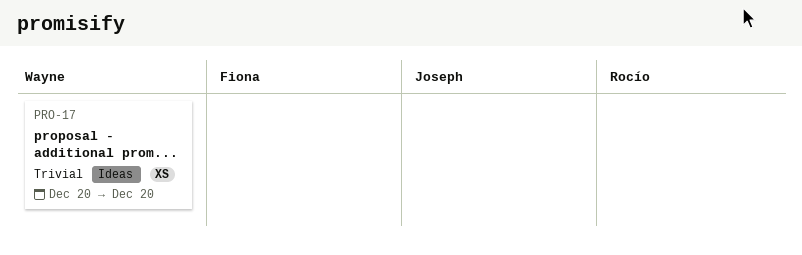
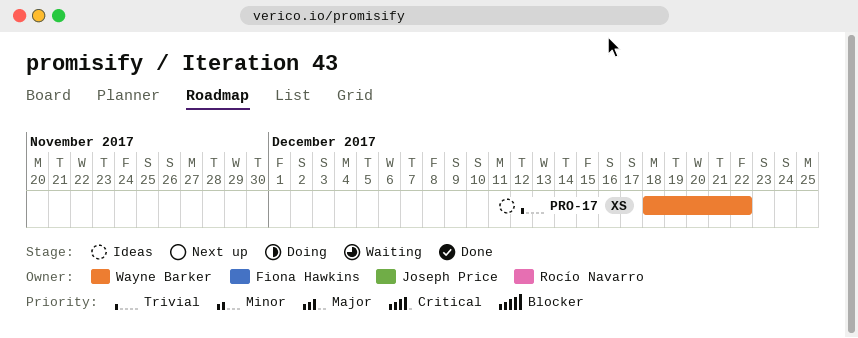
PRO-17, start: Dec 20 -> Dec 18
PRO-17, due: Dec 20 -> Dec 22

